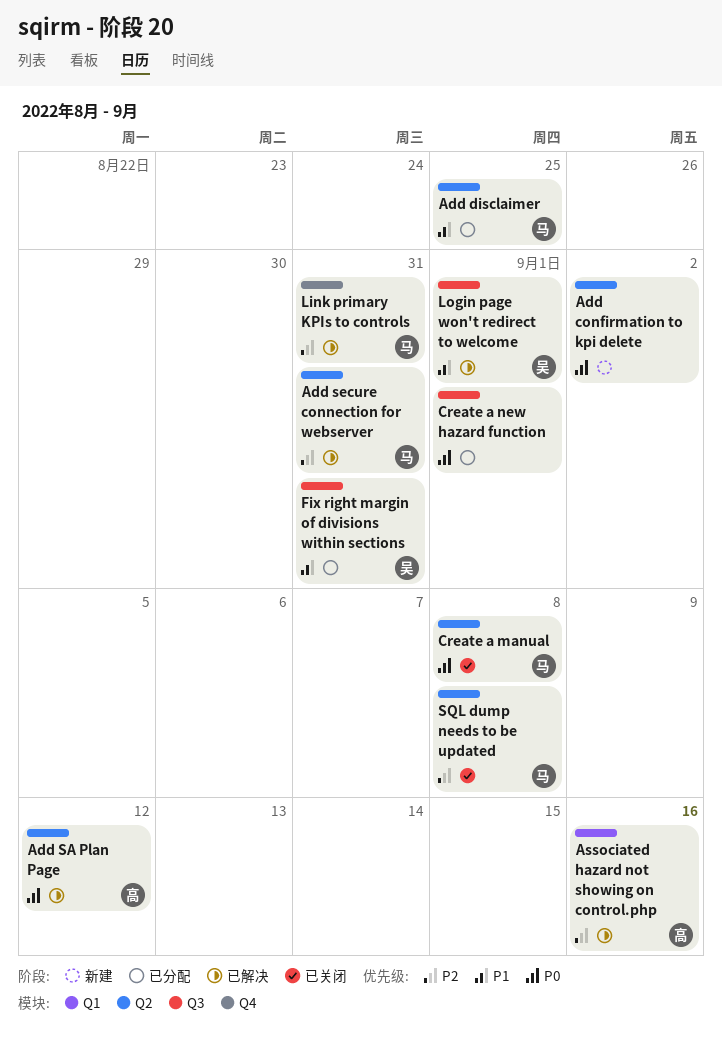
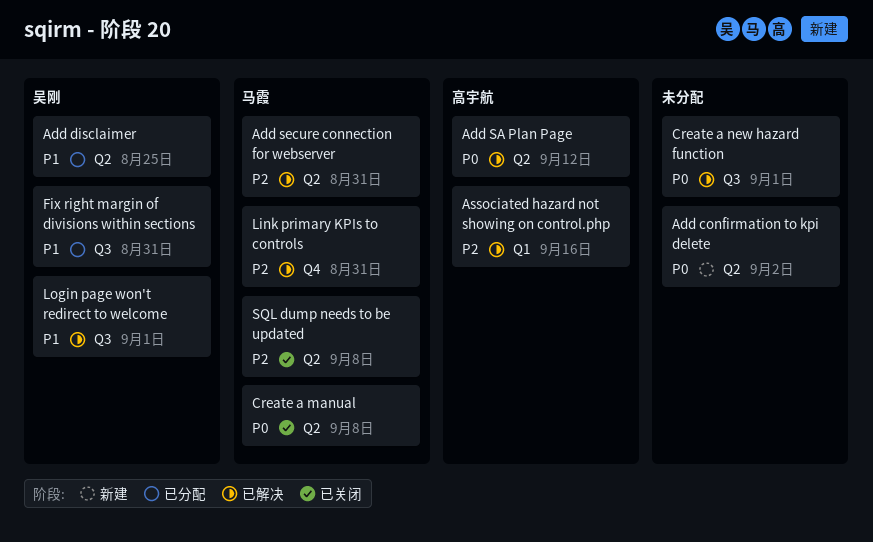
Add disclaimer, owner: 马霞 -> 吴刚
Create a new hazard function, status: 已分配 -> 已解决

